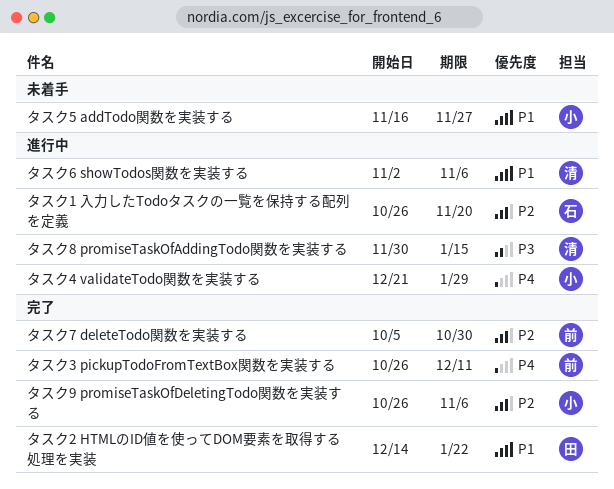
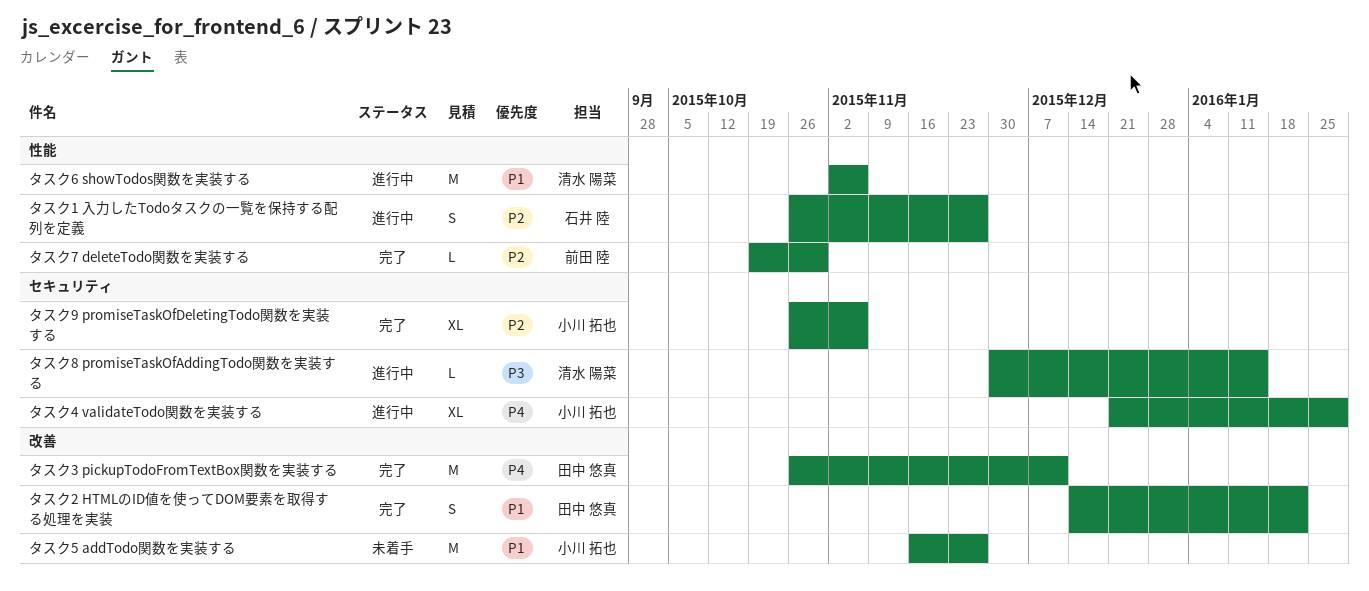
タスク1 入力したTodoタスクの一覧を保持する配列を定義, due: Nov 20 -> Nov 27
タスク3 pickupTodoFromTextBox関数を実装する, owner: 前田 陸 -> 田中 悠真
タスク7 deleteTodo関数を実装する, start: Oct 5 -> Oct 19

